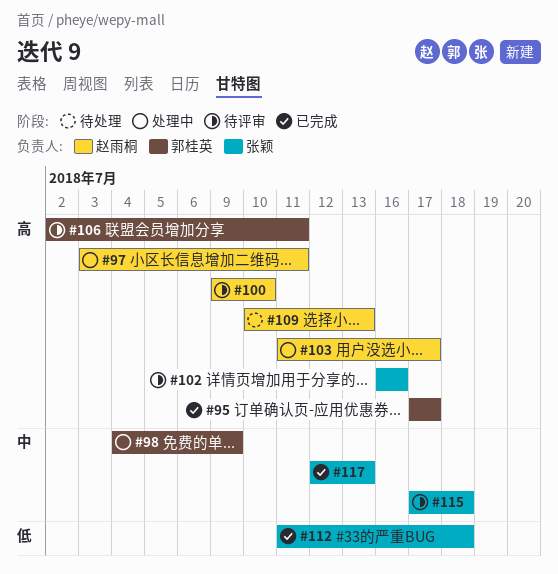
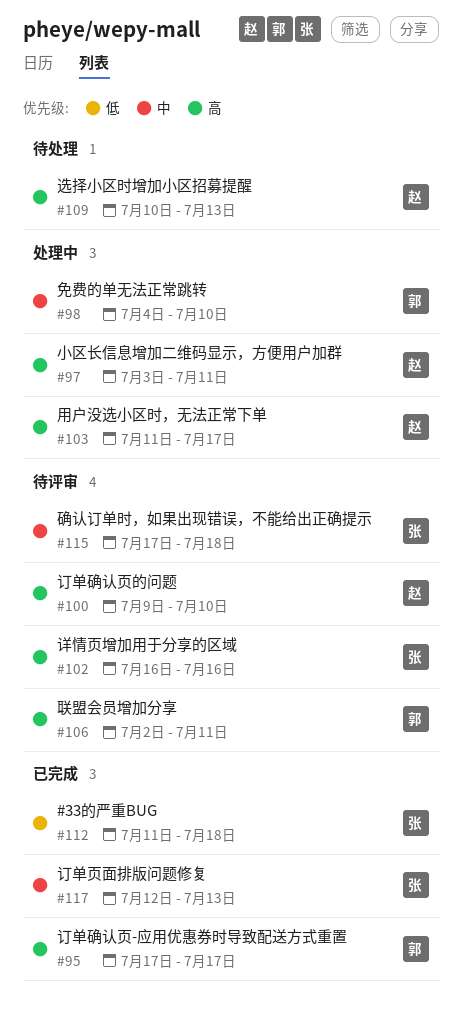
#98, due: Jul 9 -> Jul 10

